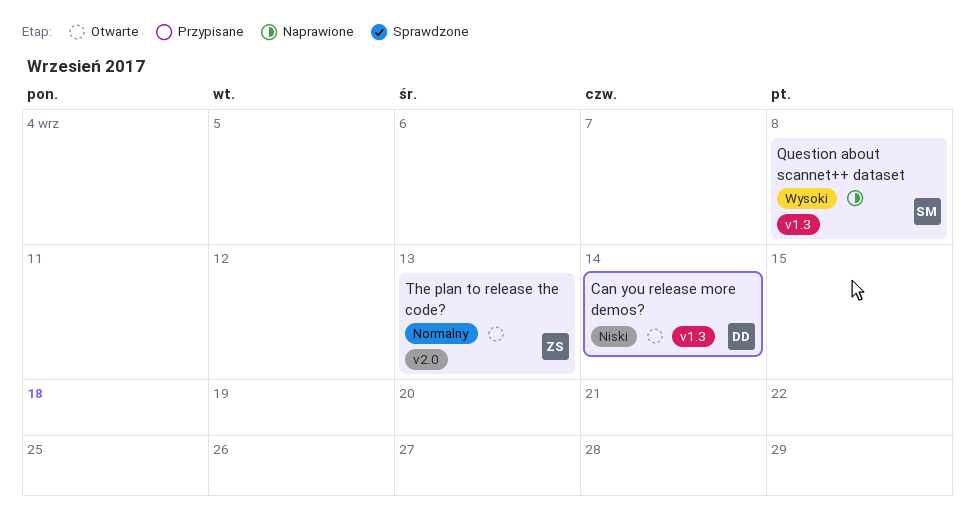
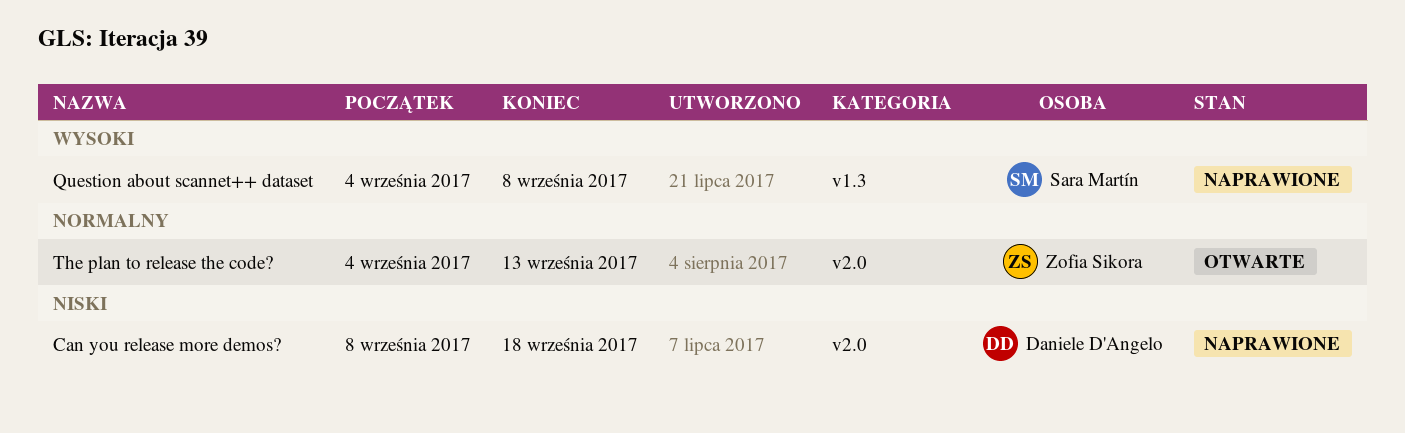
Can you release more demos?, status: Otwarte -> Naprawione
Can you release more demos?, label: v1.3 -> v2.0
Can you release more demos?, due: Sep 14 -> Sep 18

